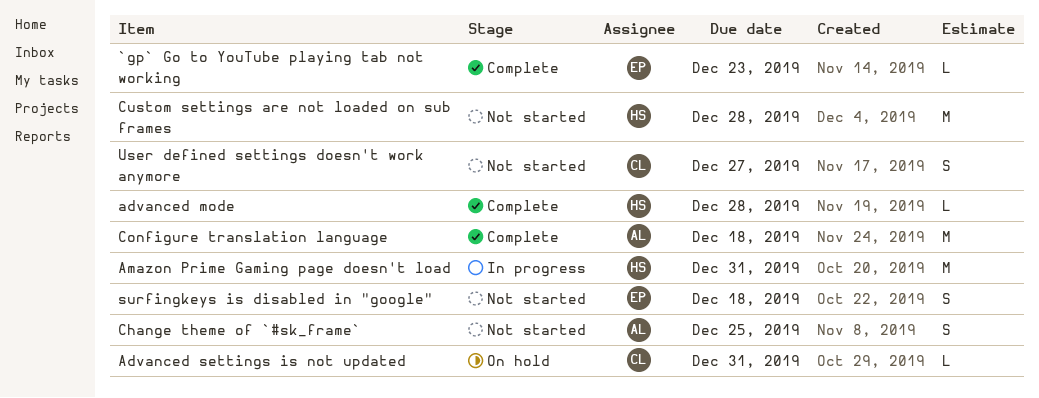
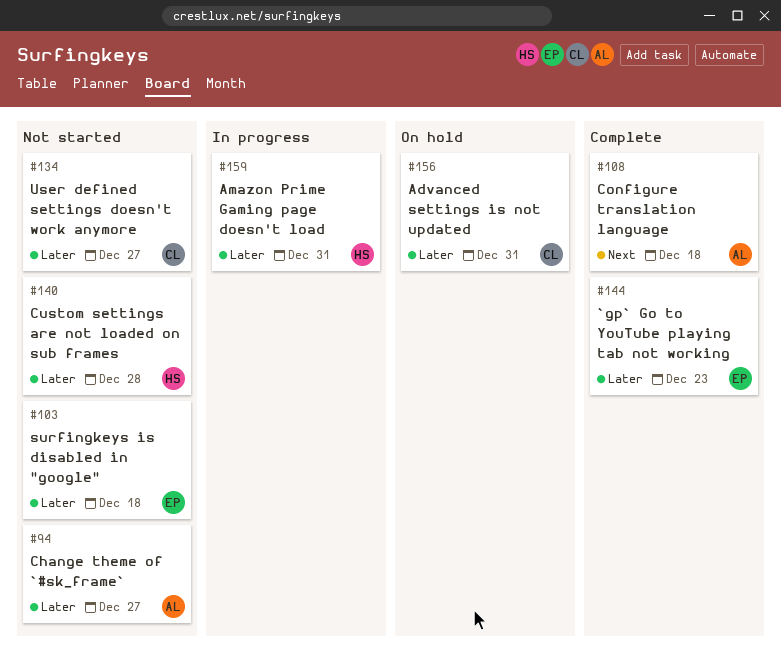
advanced mode: present -> none
Change theme of `#sk_frame`, due: Dec 25 -> Dec 27

